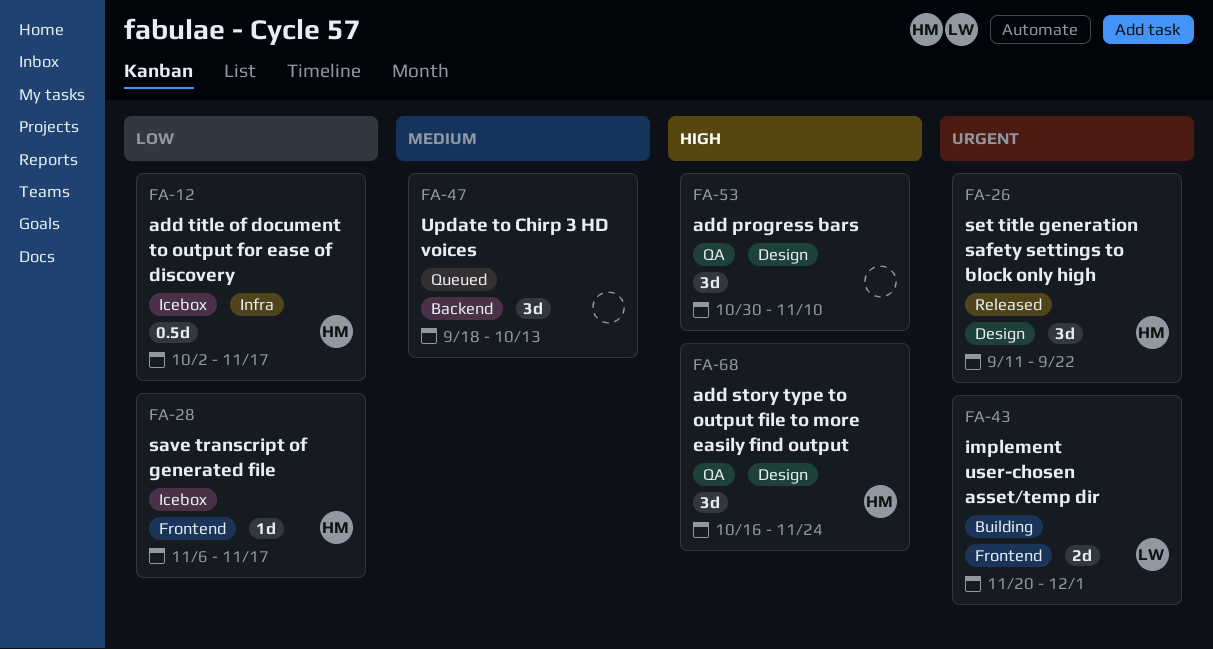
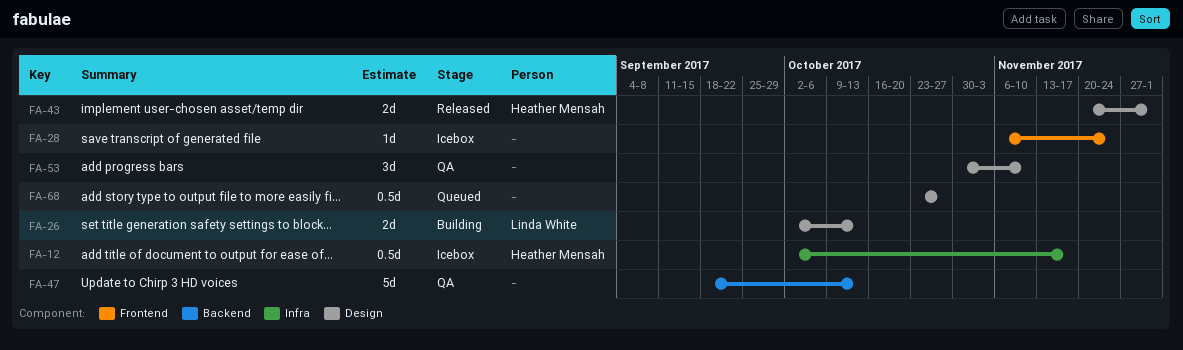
FA-26, status: Released -> Building
FA-26, owner: Heather Mensah -> Linda White
FA-26, estimate: 3d -> 2d
FA-26, start: Sep 11 -> Oct 2
FA-26, due: Sep 22 -> Oct 13
FA-28, owner: Heather Mensah -> none
FA-28, due: Nov 17 -> Nov 24
FA-43, status: Building -> Released
FA-43, owner: Linda White -> Heather Mensah
FA-43, label: Frontend -> Design
FA-47, status: Queued -> QA
FA-47, estimate: 3d -> 5d
FA-68, status: QA -> Queued
FA-68, owner: Heather Mensah -> none
FA-68, estimate: 3d -> 0.5d
FA-68, start: Oct 16 -> Oct 23
FA-68, due: Nov 24 -> Oct 27

